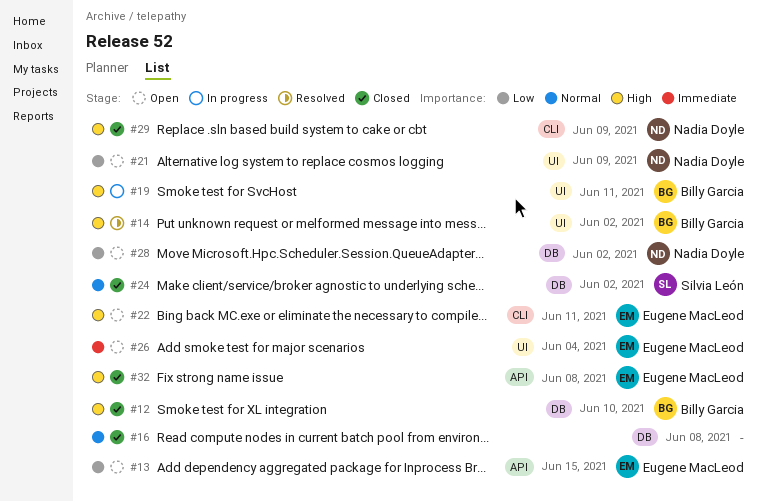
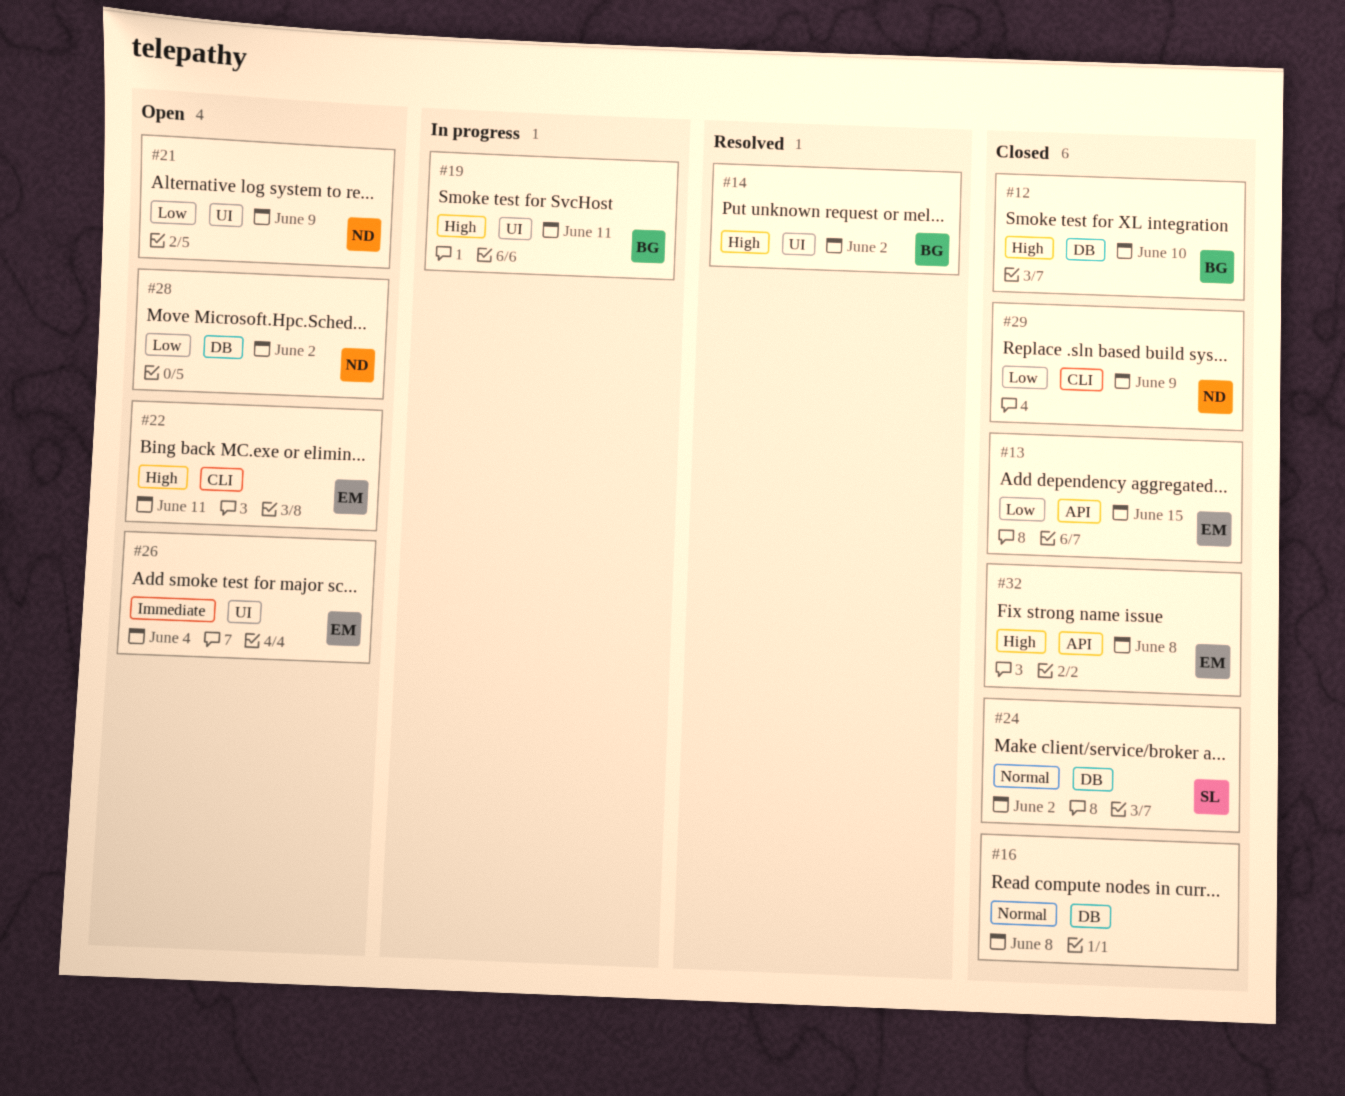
#13, status: Open -> Closed
#29, priority: High -> Low

